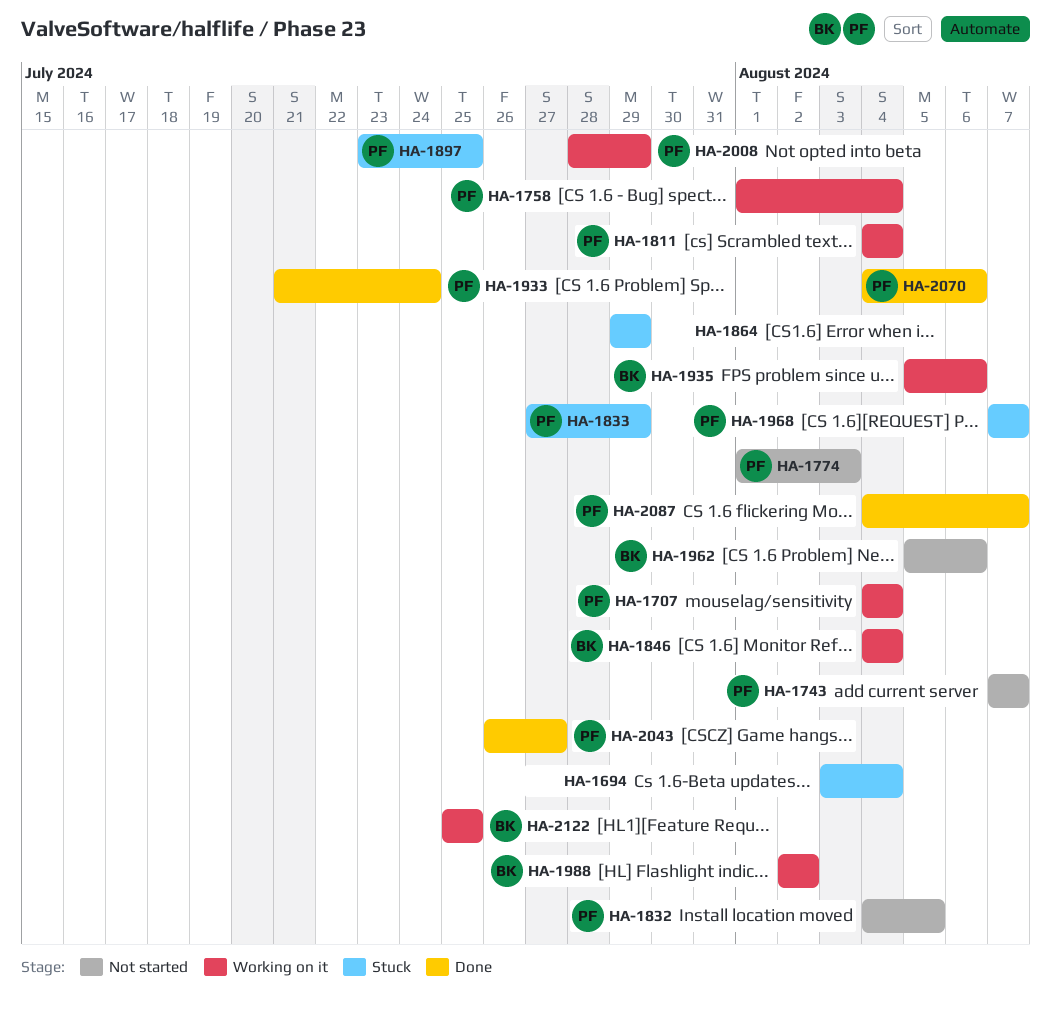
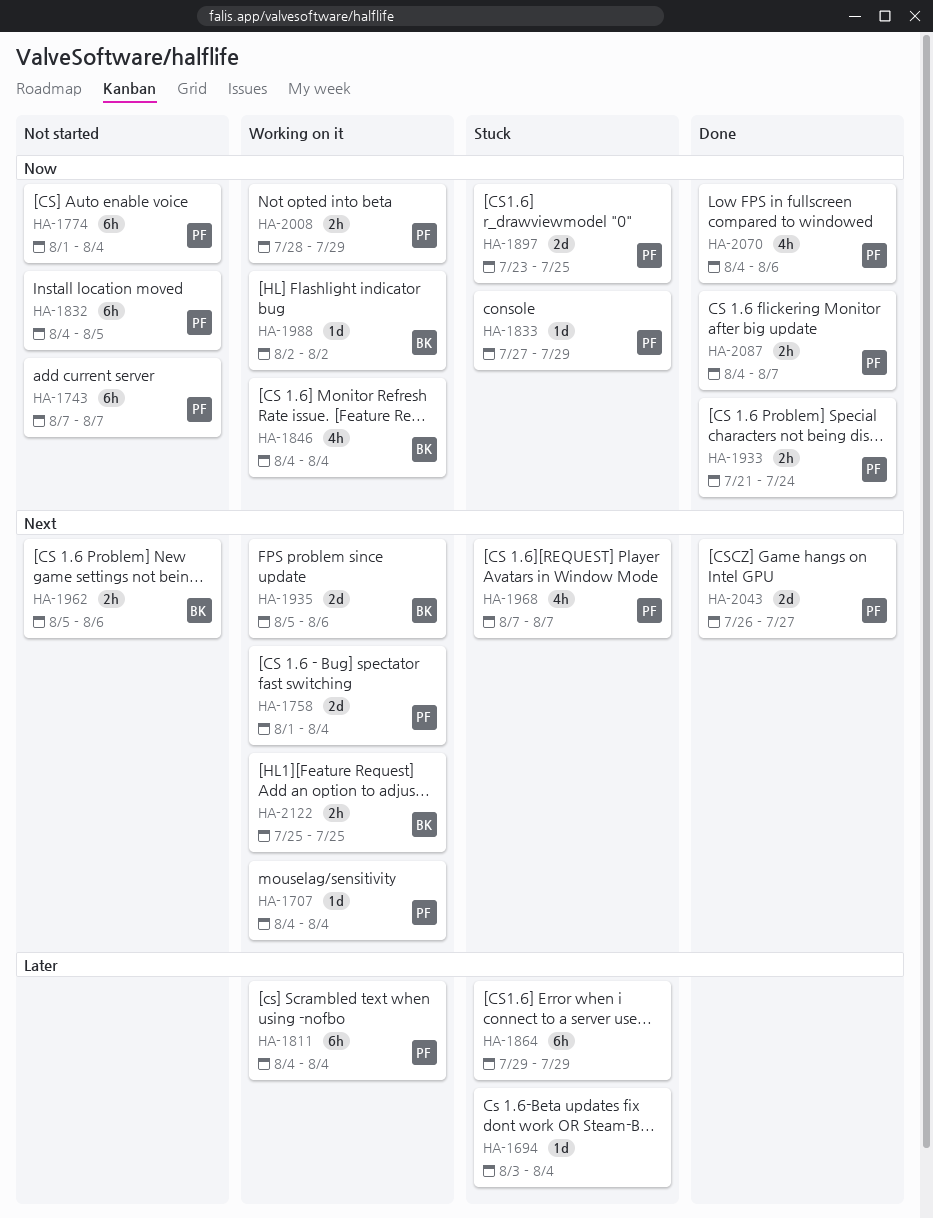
HA-1774, due: Aug 3 -> Aug 4

